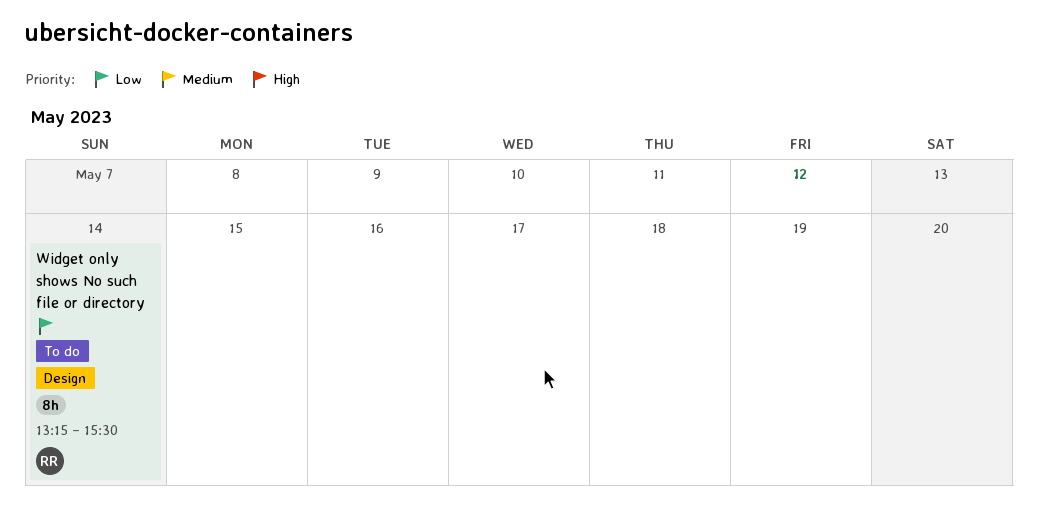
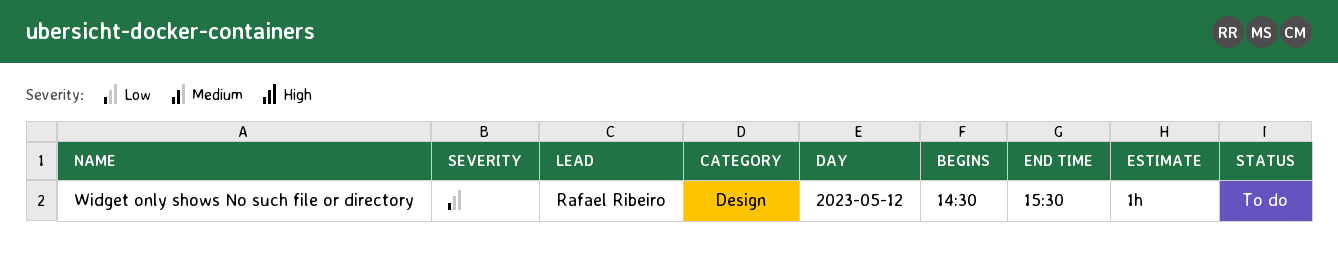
Widget only shows No such file or directory, estimate: 8h -> 1h
Widget only shows No such file or directory, day: May 14 -> May 12
Widget only shows No such file or directory, begins: 13:15 -> 14:30

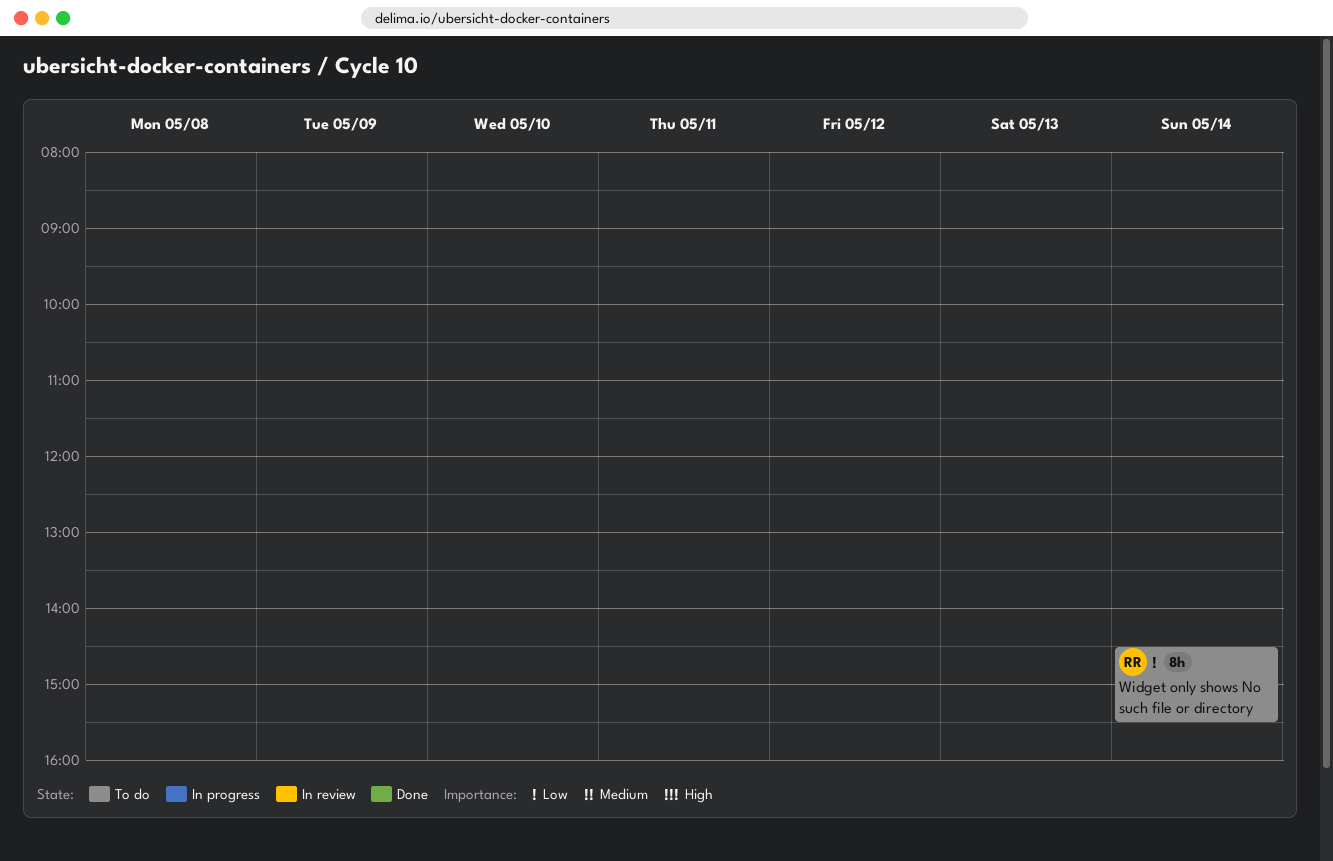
Widget only shows No such file or directory, estimate: 1h -> 8h
Widget only shows No such file or directory, day: May 12 -> May 14

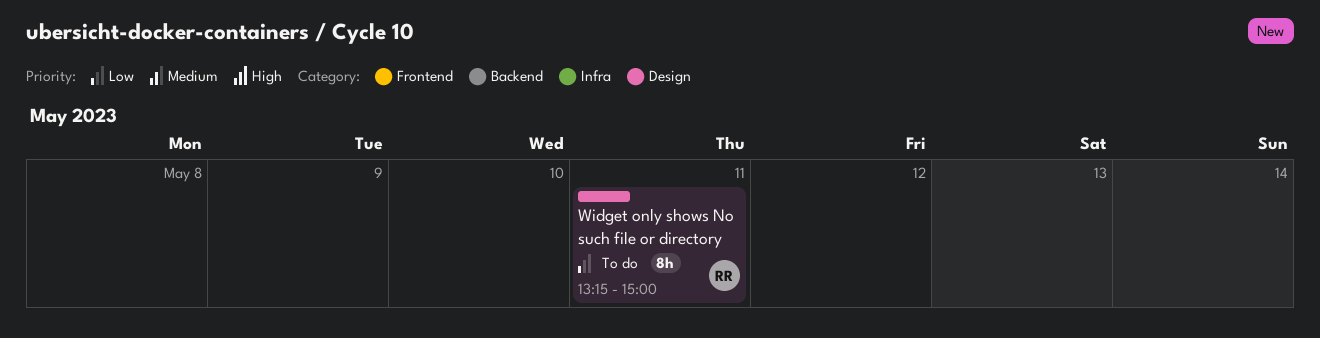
Widget only shows No such file or directory, day: May 14 -> May 11
Widget only shows No such file or directory, begins: 14:30 -> 13:15
Widget only shows No such file or directory, ends: 15:30 -> 15:00

